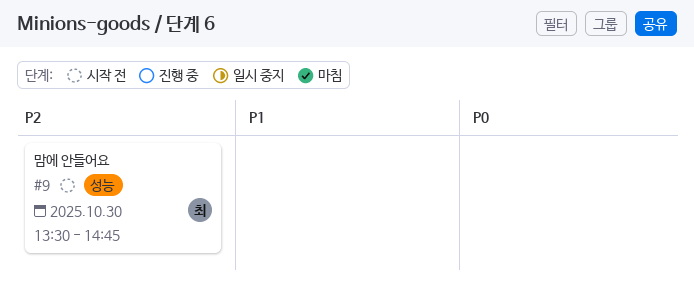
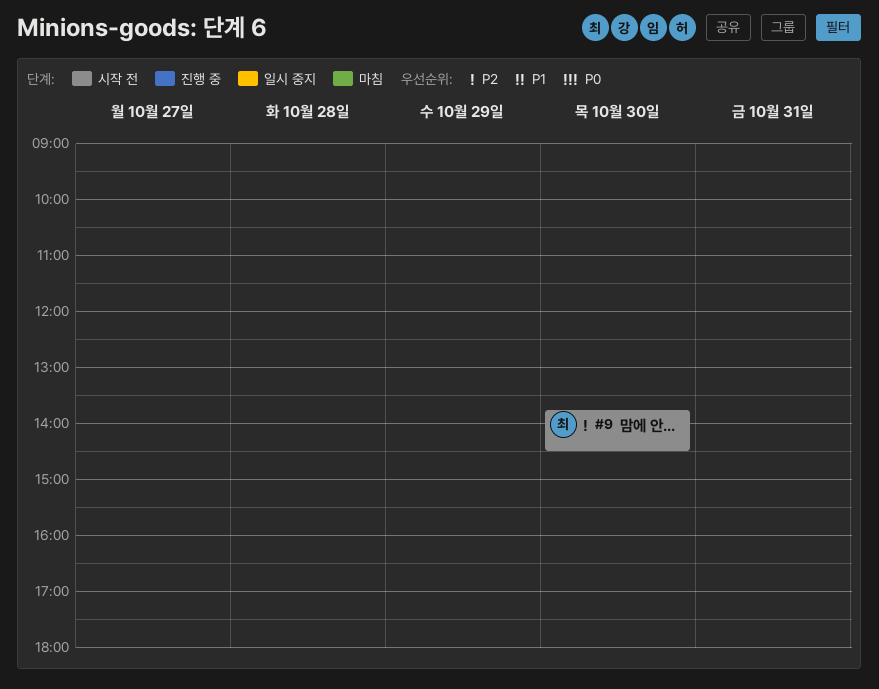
#9, begins: 13:30 -> 13:45
#9, ends: 14:45 -> 14:30

